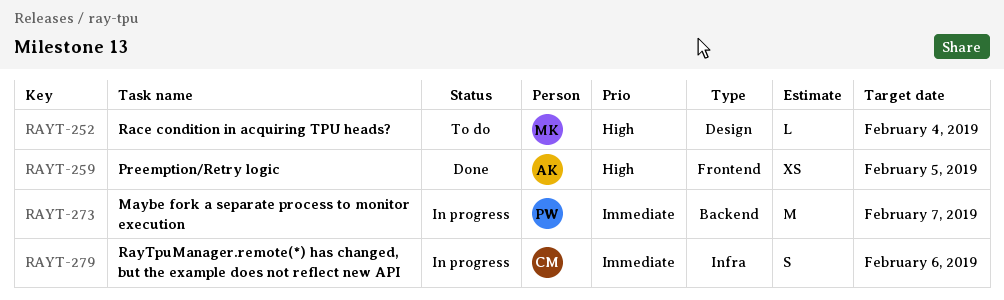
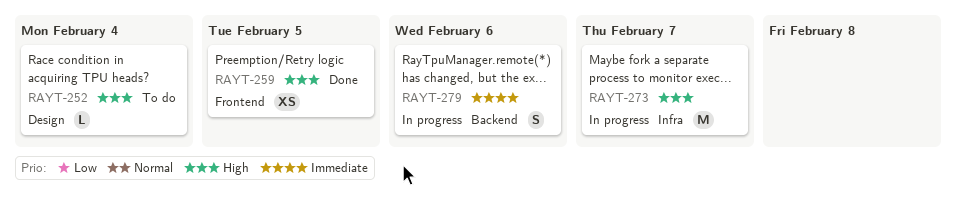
RAYT-273, priority: Immediate -> High
RAYT-273, label: Backend -> Infra
RAYT-279, label: Infra -> Backend

